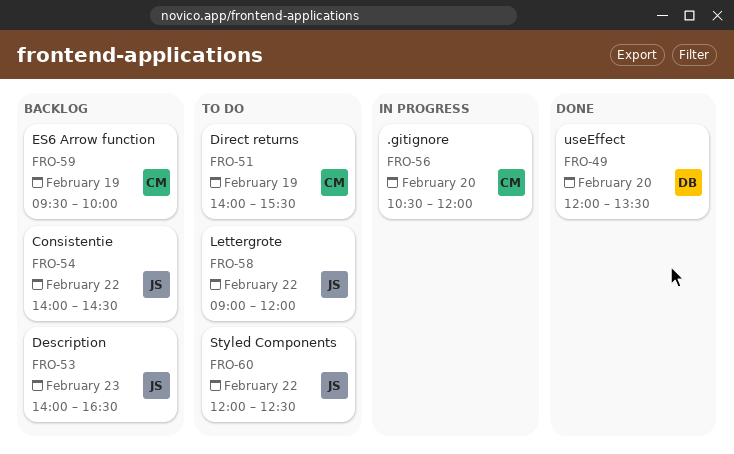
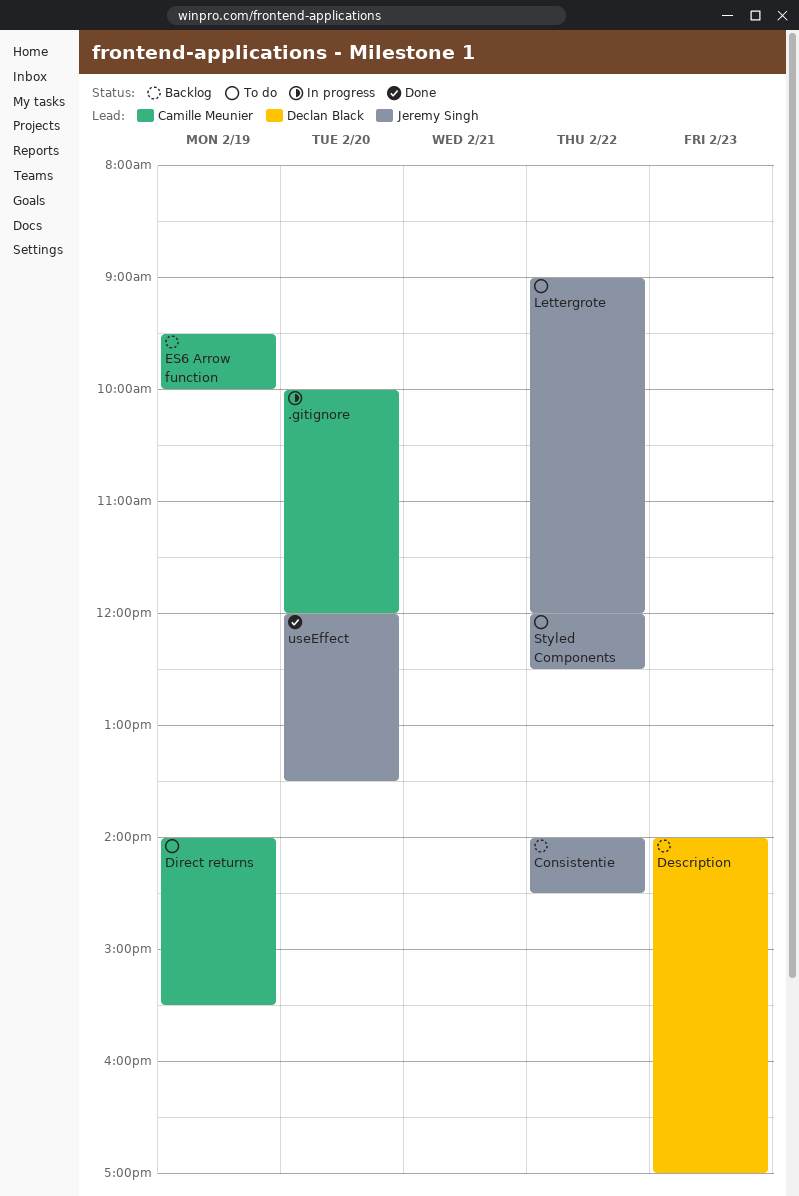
.gitignore, begins: 10:30 -> 10:00
Description, owner: Jeremy Singh -> Declan Black
Description, ends: 16:30 -> 17:00
useEffect, owner: Declan Black -> Jeremy Singh

